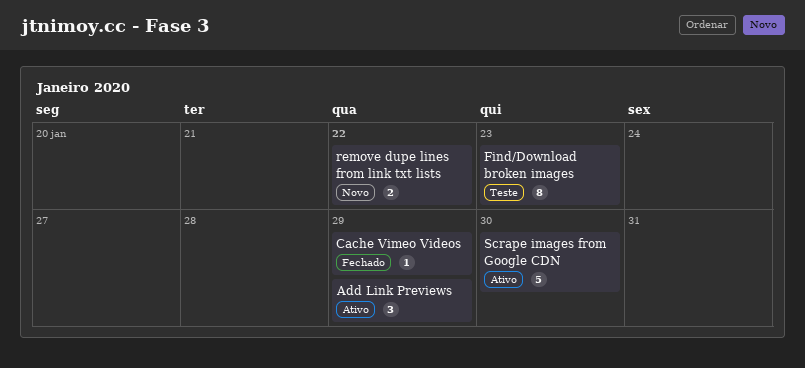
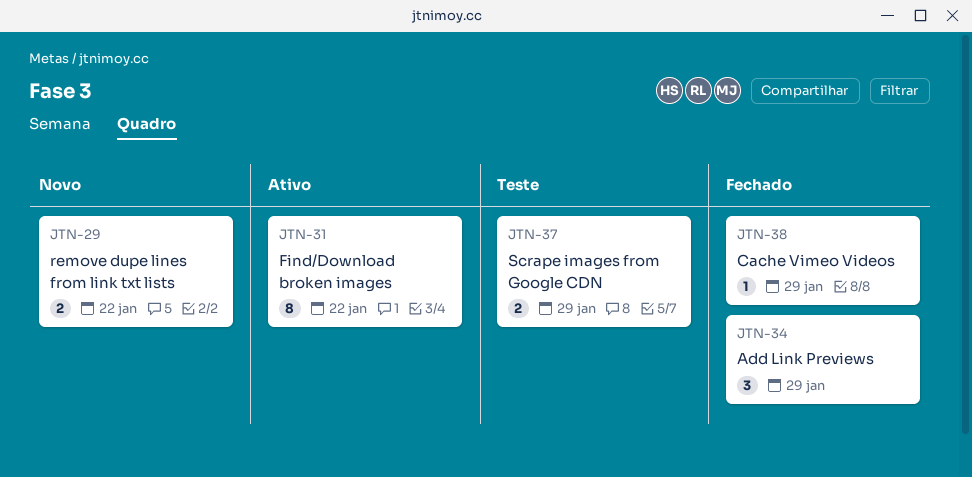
Add Link Previews, status: Ativo -> Fechado
Find/Download broken images, status: Teste -> Ativo
Find/Download broken images, due: Jan 23 -> Jan 22
Scrape images from Google CDN, status: Ativo -> Teste
Scrape images from Google CDN, estimate: 5 -> 2
Scrape images from Google CDN, due: Jan 30 -> Jan 29

